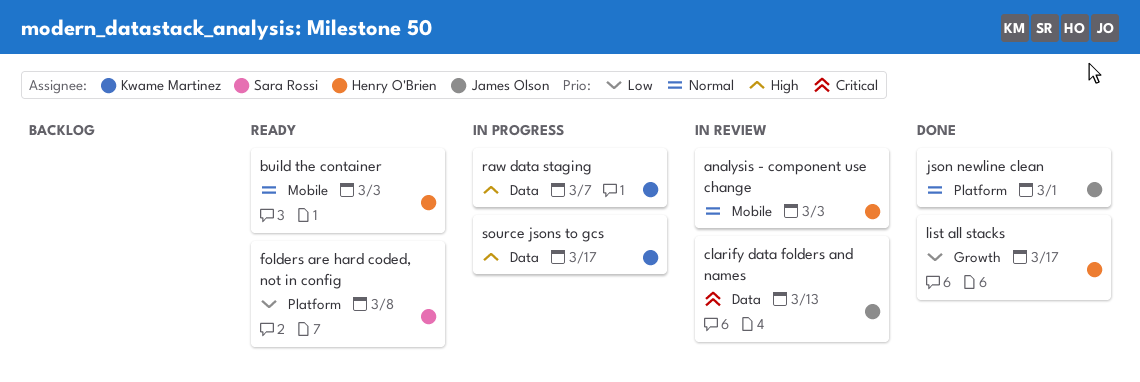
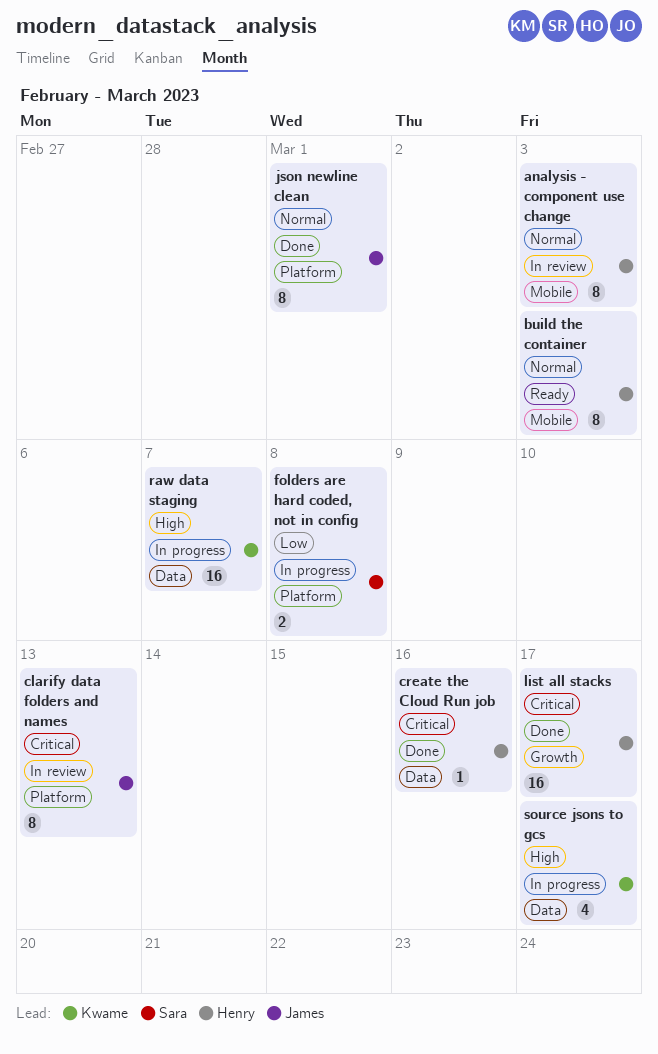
clarify data folders and names, label: Data -> Platform
create the Cloud Run job: none -> present
folders are hard coded, not in config, status: Ready -> In progress
list all stacks, priority: Low -> Critical

